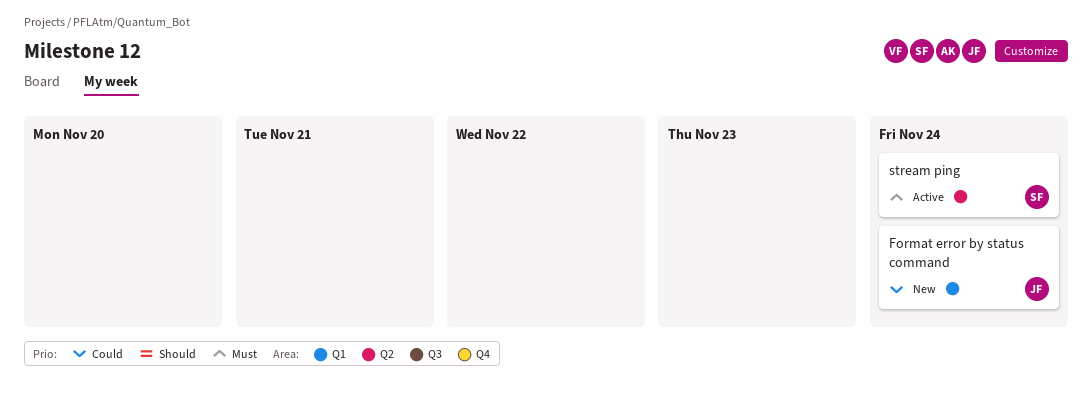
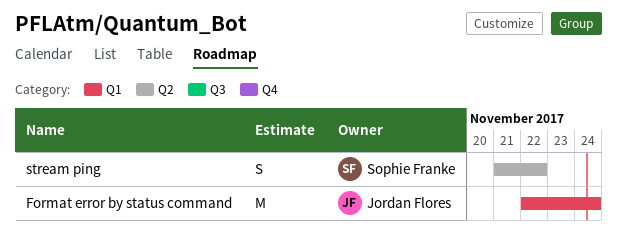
stream ping, due: Nov 24 -> Nov 22

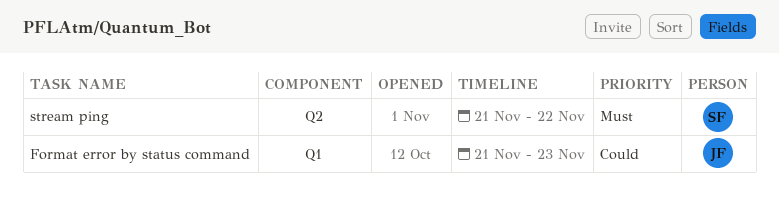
Format error by status command, start: Nov 22 -> Nov 21
Format error by status command, due: Nov 24 -> Nov 23

